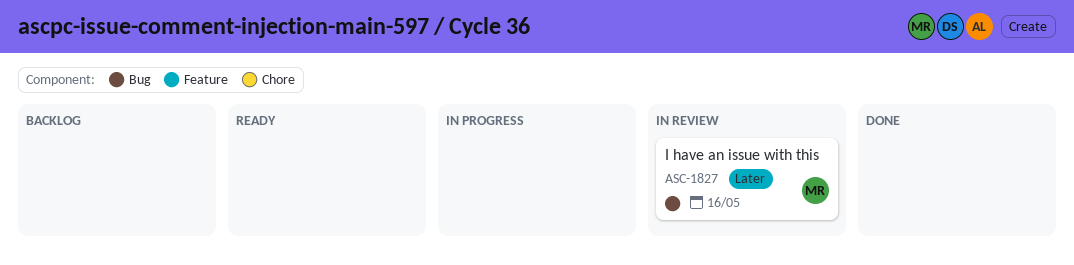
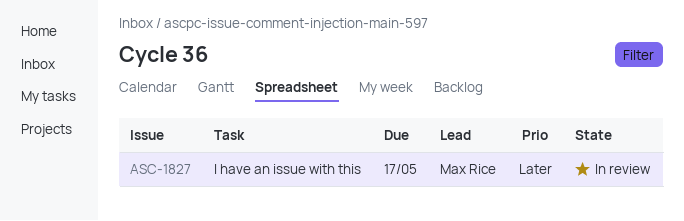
ASC-1827, due: May 16 -> May 17

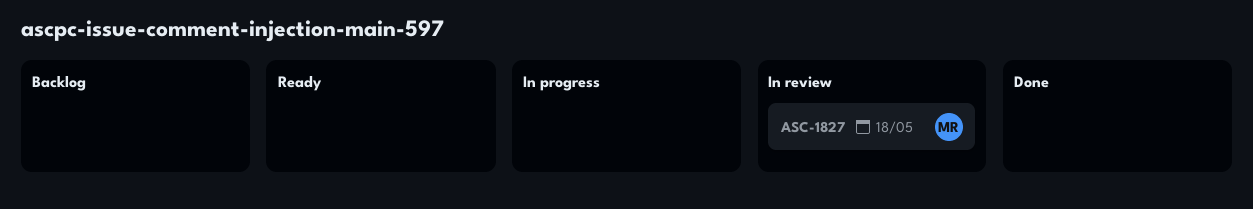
ASC-1827, due: May 17 -> May 18

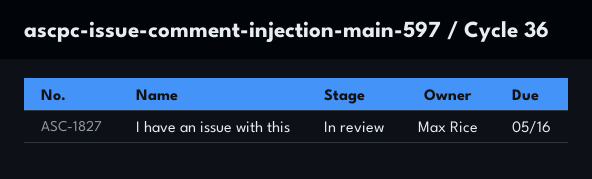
ASC-1827, due: May 18 -> May 16

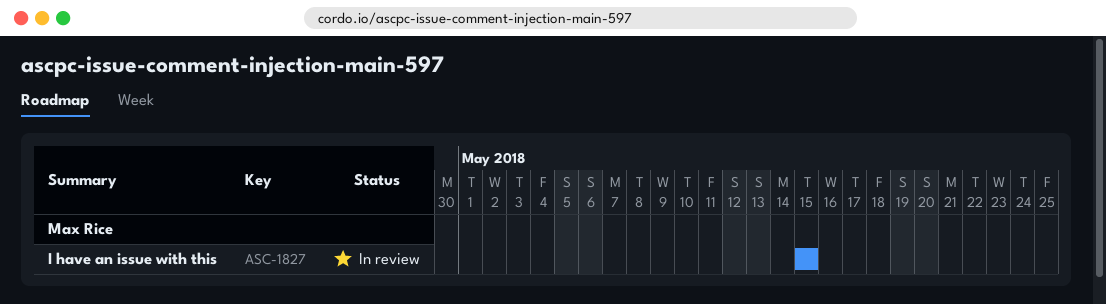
ASC-1827, due: May 16 -> May 15

